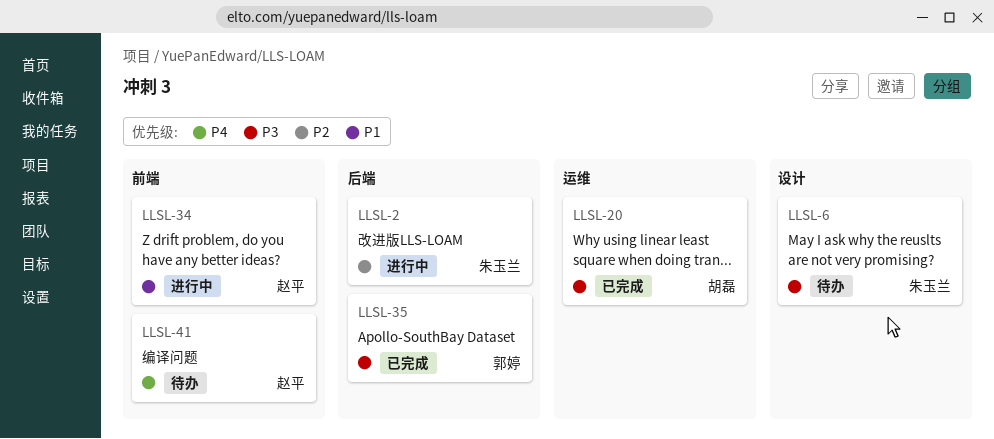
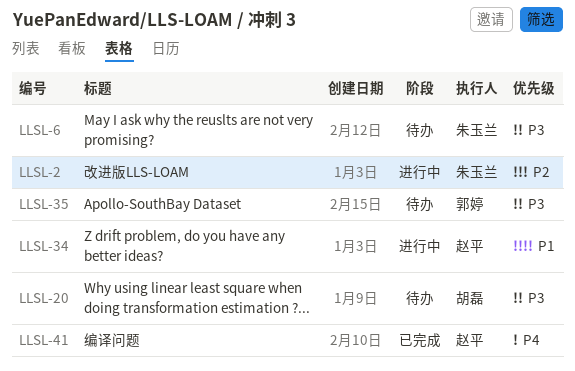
LLSL-20, status: 已完成 -> 待办
LLSL-35, status: 已完成 -> 待办
LLSL-41, status: 待办 -> 已完成

